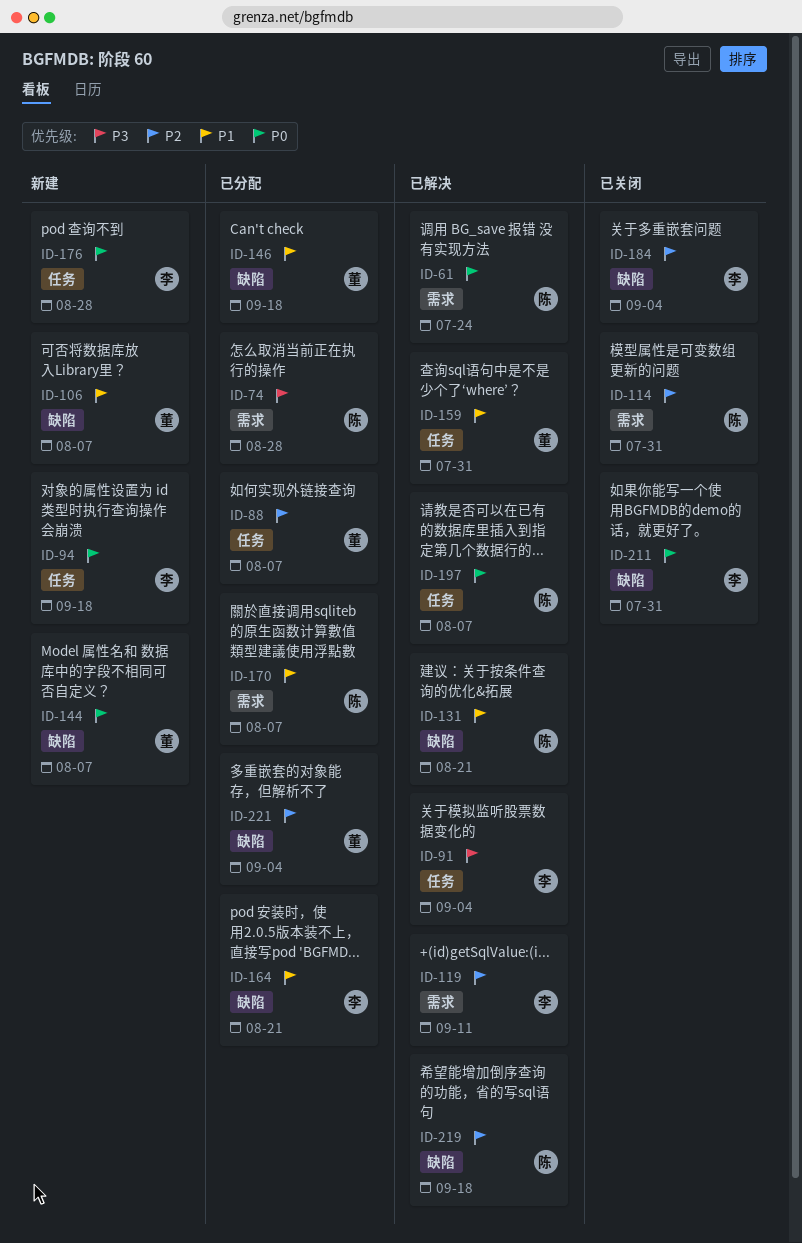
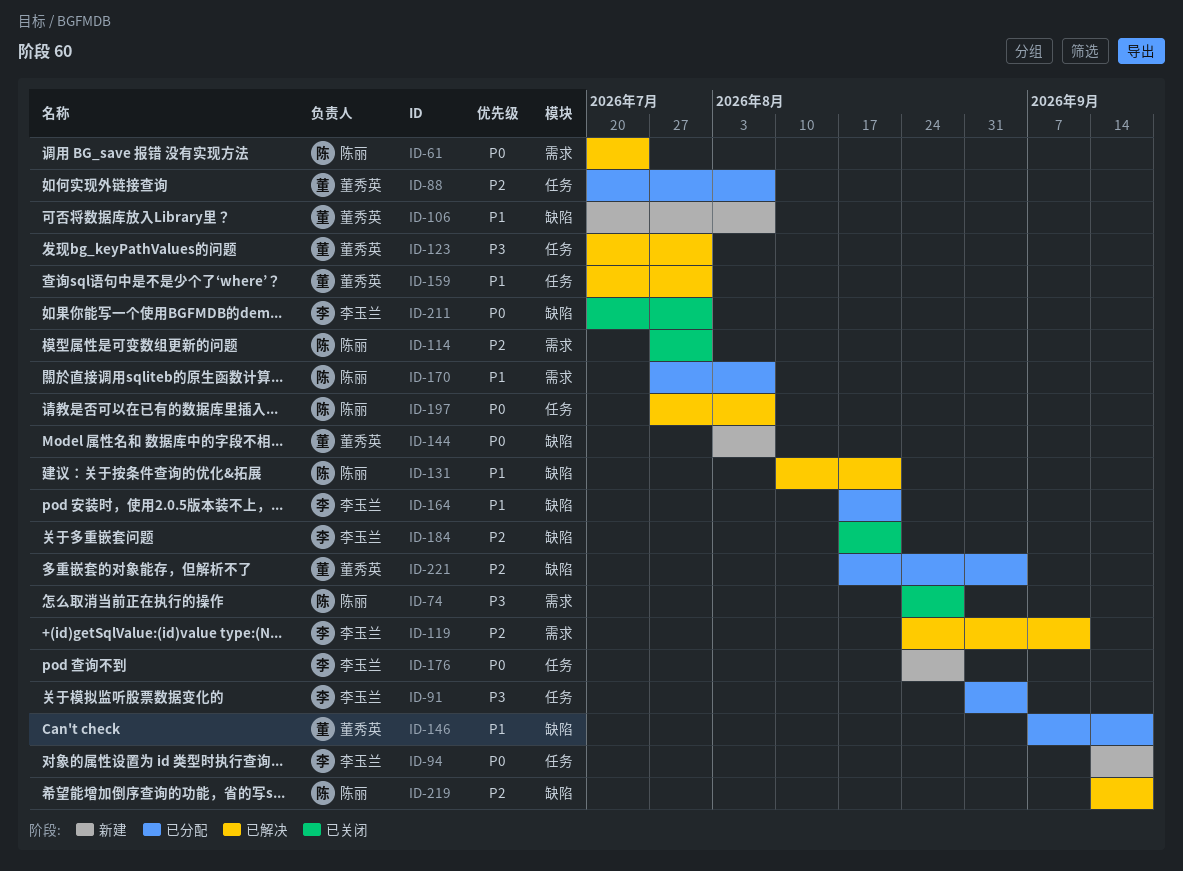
ID-74, status: 已分配 -> 已关闭
ID-91, status: 已解决 -> 已分配
ID-123: none -> present
ID-184, due: Sep 4 -> Aug 21

